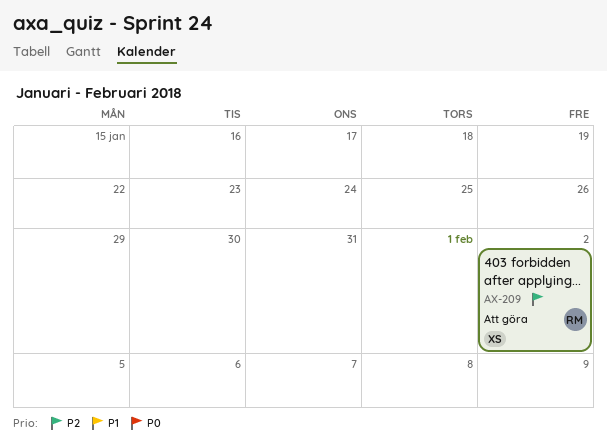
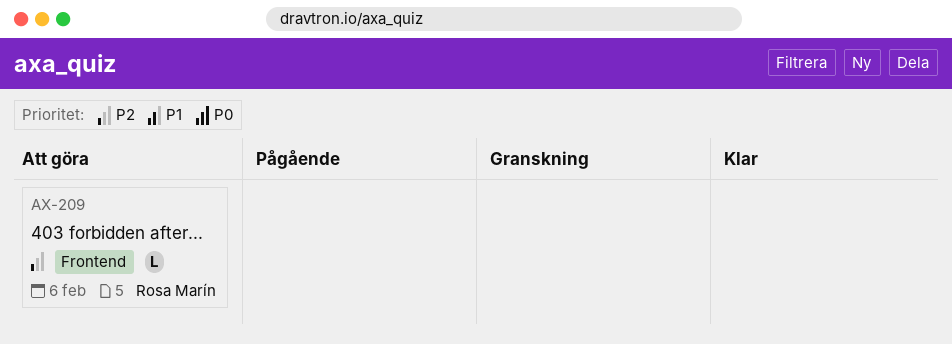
AX-209, estimate: XS -> L
AX-209, due: Feb 2 -> Feb 6

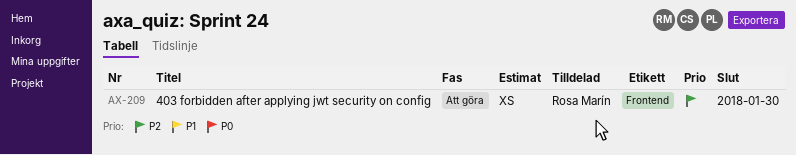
AX-209, estimate: L -> XS
AX-209, due: Feb 6 -> Jan 30

